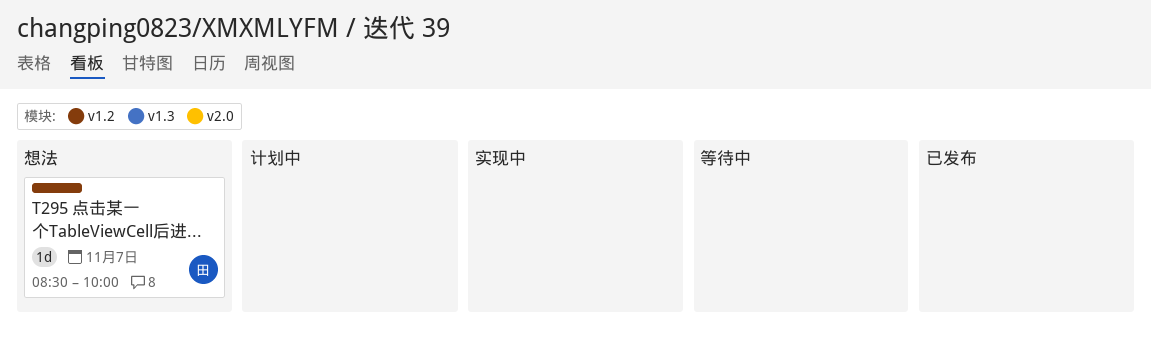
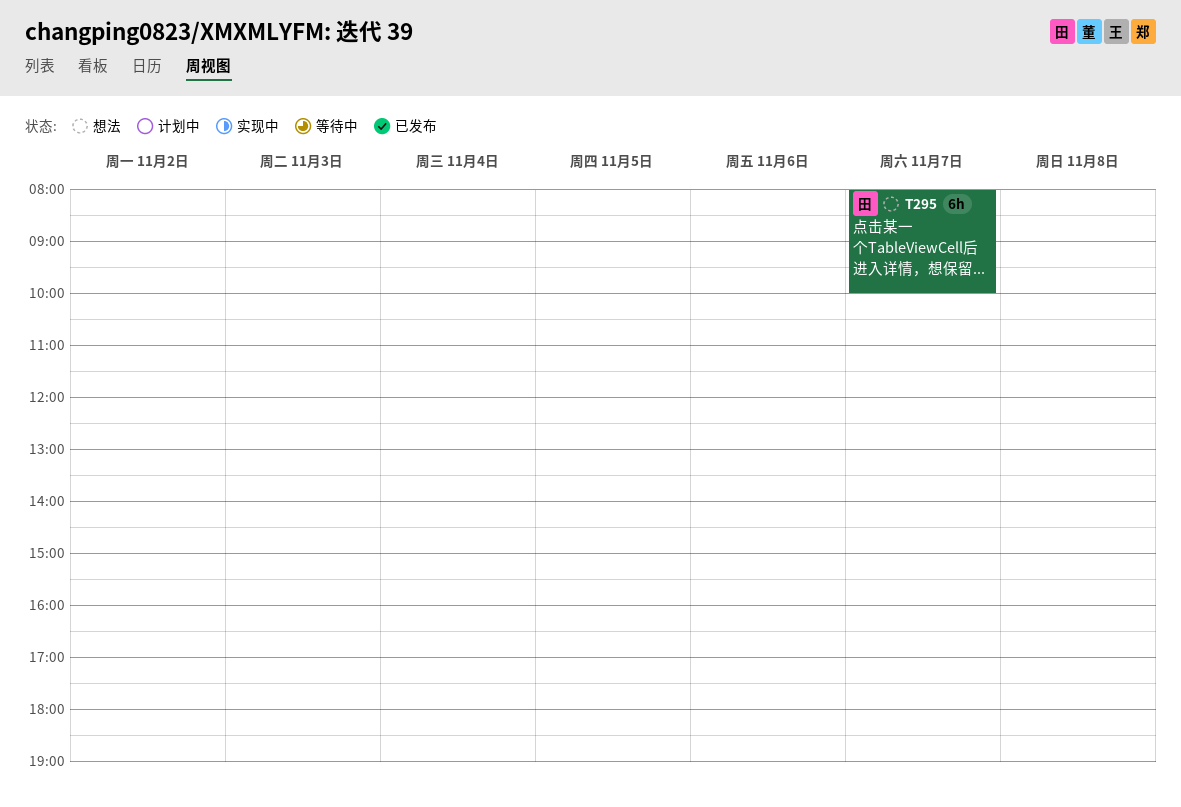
T295, estimate: 1d -> 6h
T295, begins: 08:30 -> 08:00

